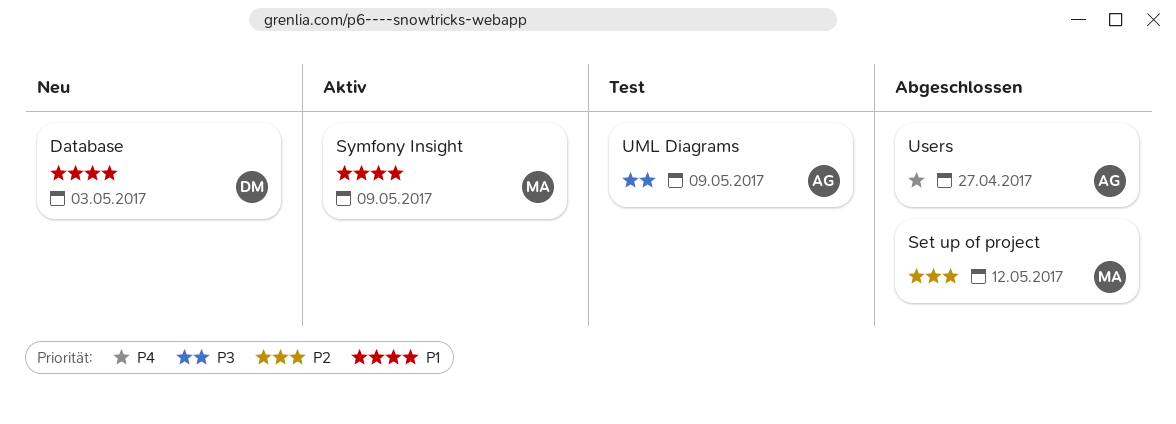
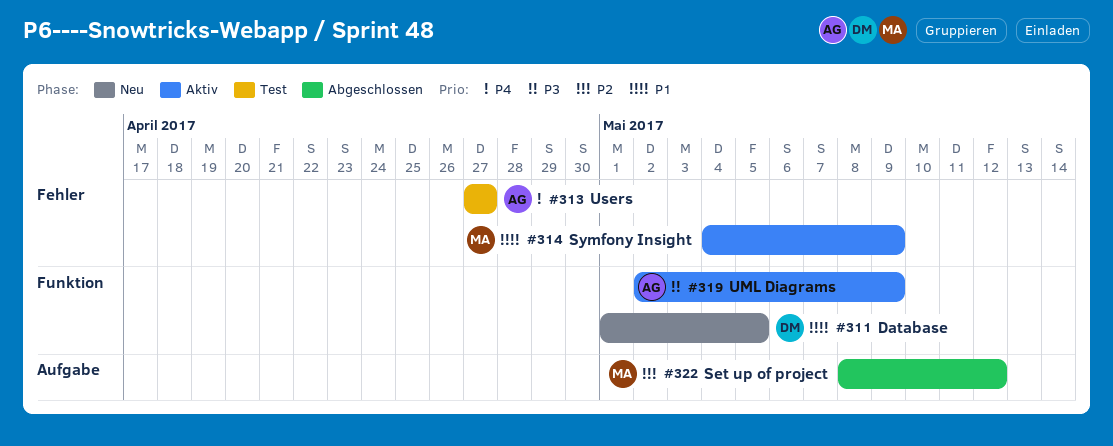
Database, due: May 3 -> May 5
UML Diagrams, status: Test -> Aktiv
Users, status: Abgeschlossen -> Test

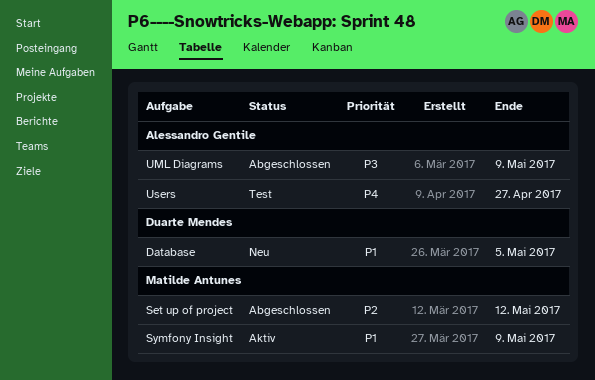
UML Diagrams, status: Aktiv -> Abgeschlossen

